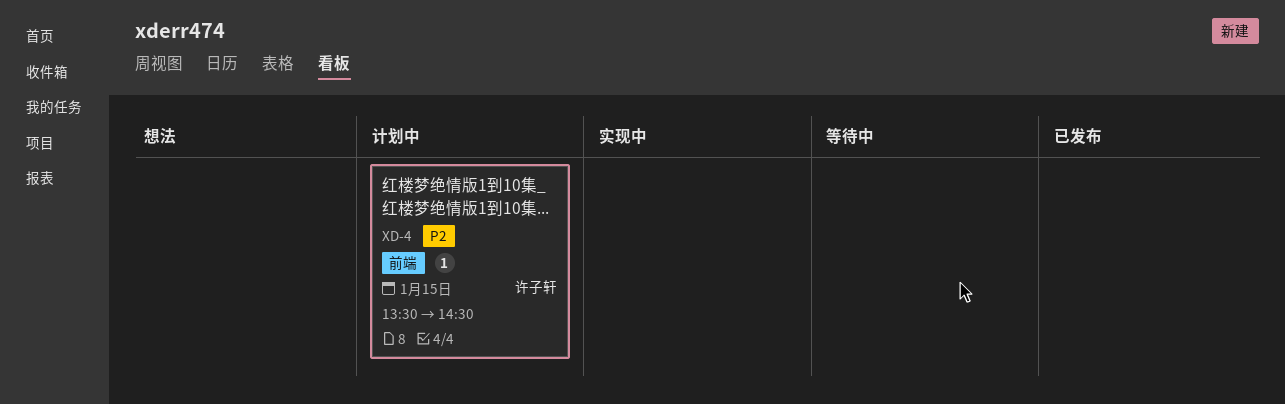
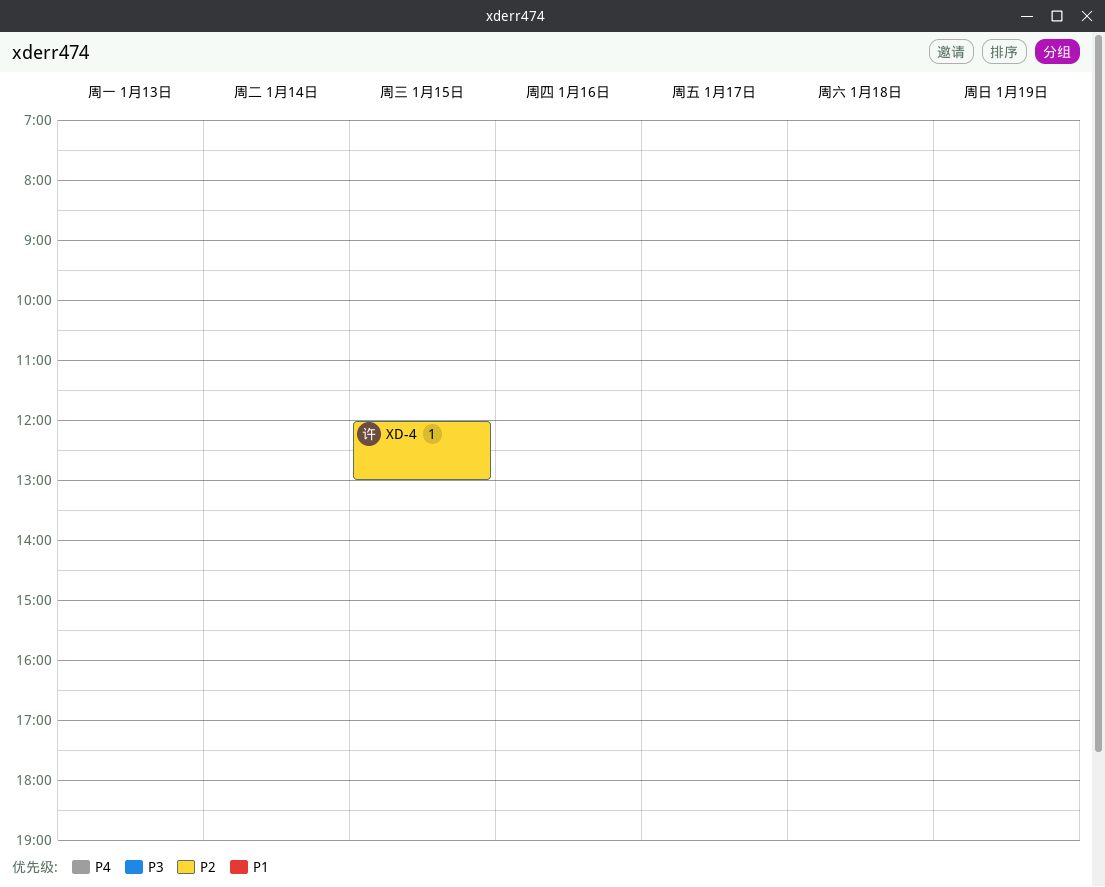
XD-4, begins: 13:30 -> 12:00
XD-4, ends: 14:30 -> 13:00

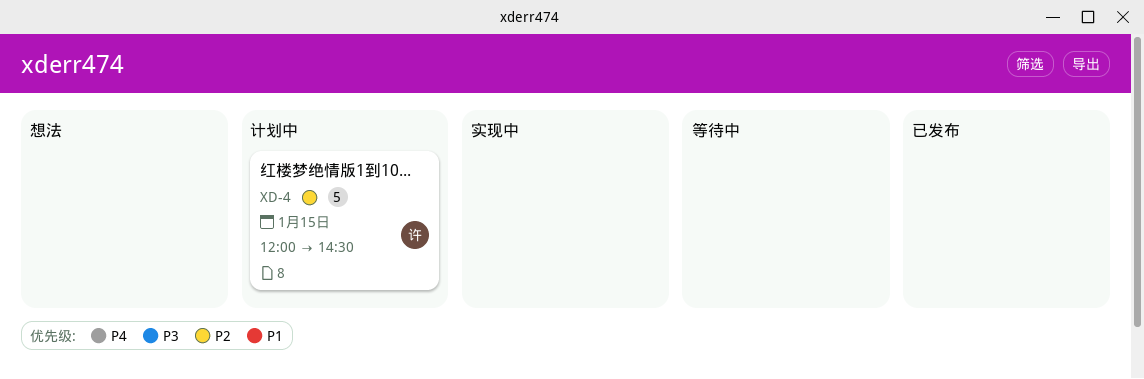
XD-4, estimate: 1 -> 5
XD-4, ends: 13:00 -> 14:30

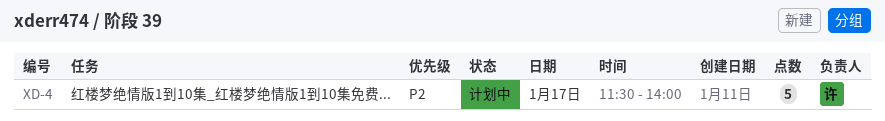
XD-4, day: Jan 15 -> Jan 17
XD-4, begins: 12:00 -> 11:30
XD-4, ends: 14:30 -> 14:00

